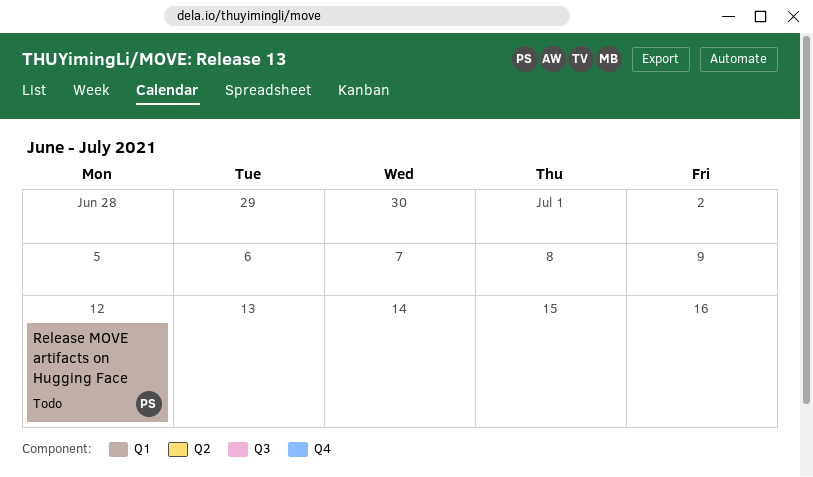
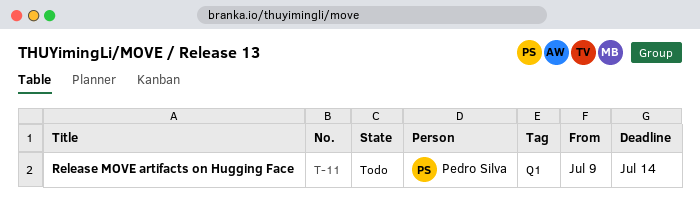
Release MOVE artifacts on Hugging Face, due: Jul 12 -> Jul 14

